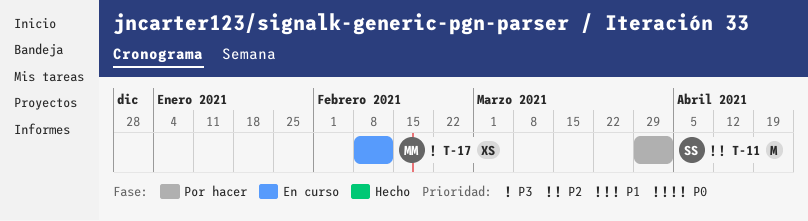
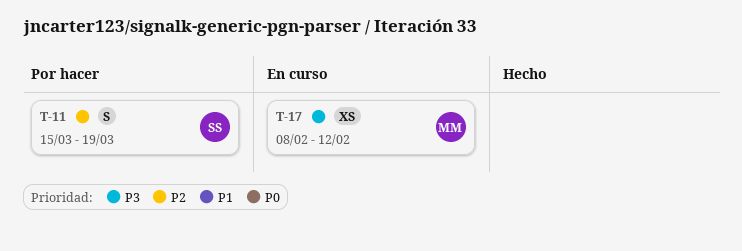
T-11, estimate: M -> S
T-11, start: Mar 29 -> Mar 15
T-11, due: Apr 2 -> Mar 19

